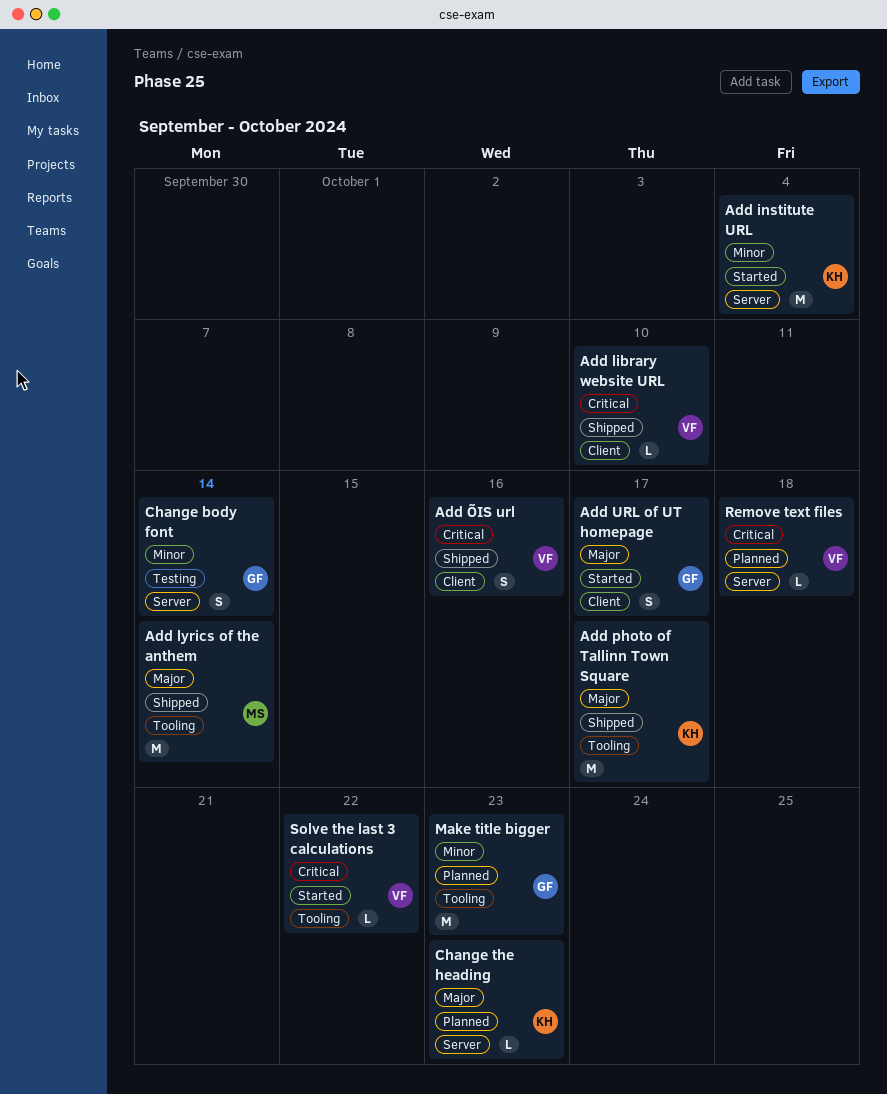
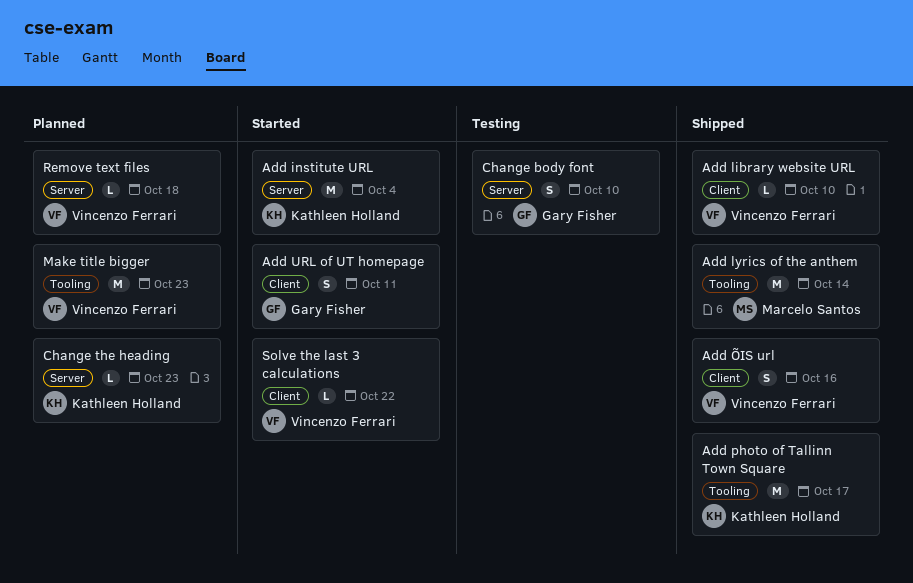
Add URL of UT homepage, due: Oct 17 -> Oct 11
Change body font, due: Oct 14 -> Oct 10
Make title bigger, owner: Gary Fisher -> Vincenzo Ferrari
Solve the last 3 calculations, label: Tooling -> Client

